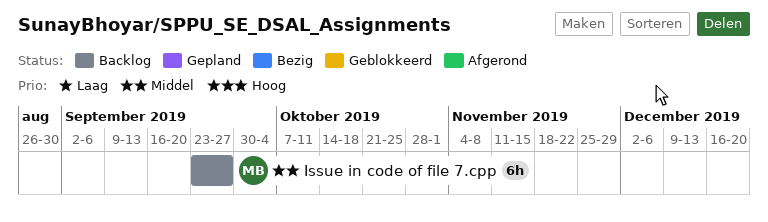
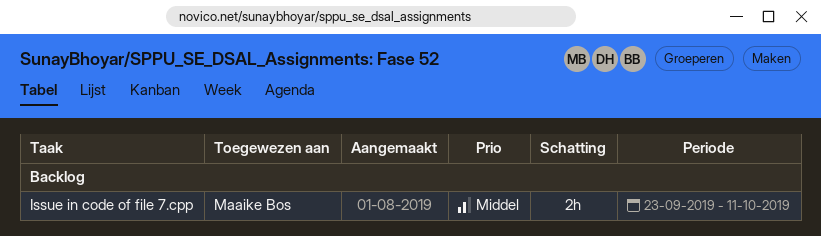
Issue in code of file 7.cpp, estimate: 6h -> 2h
Issue in code of file 7.cpp, due: Sep 27 -> Oct 11

